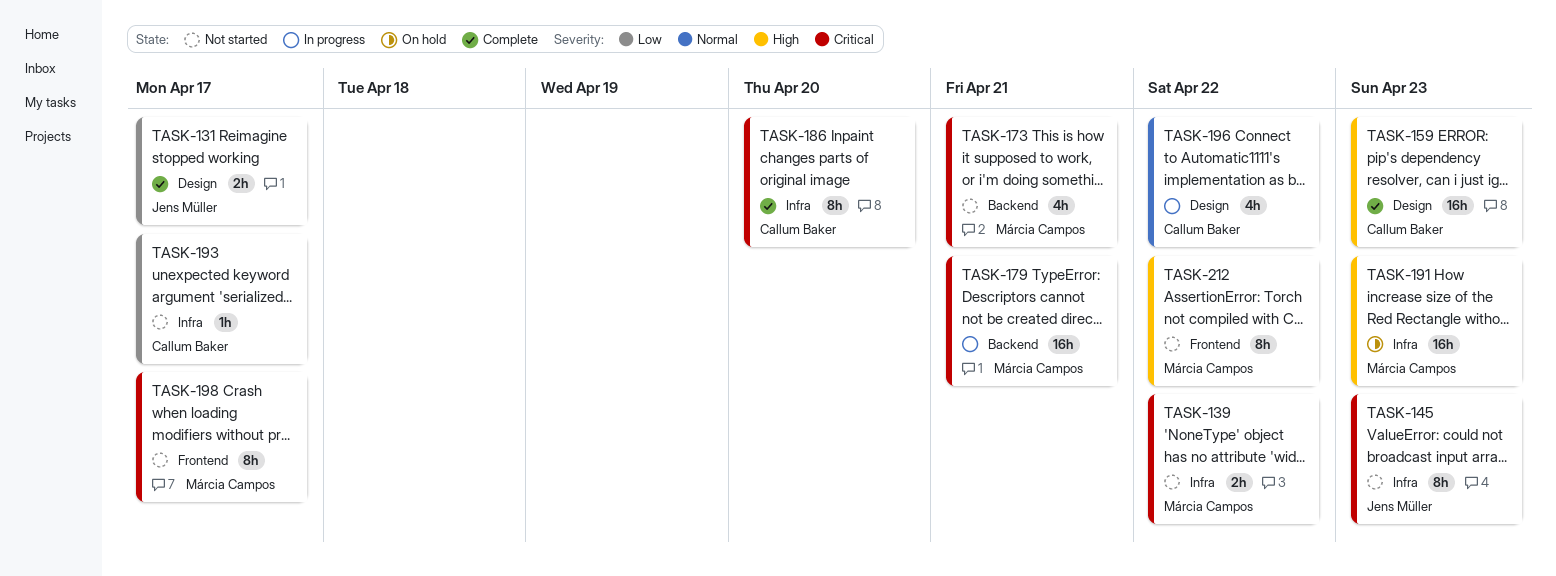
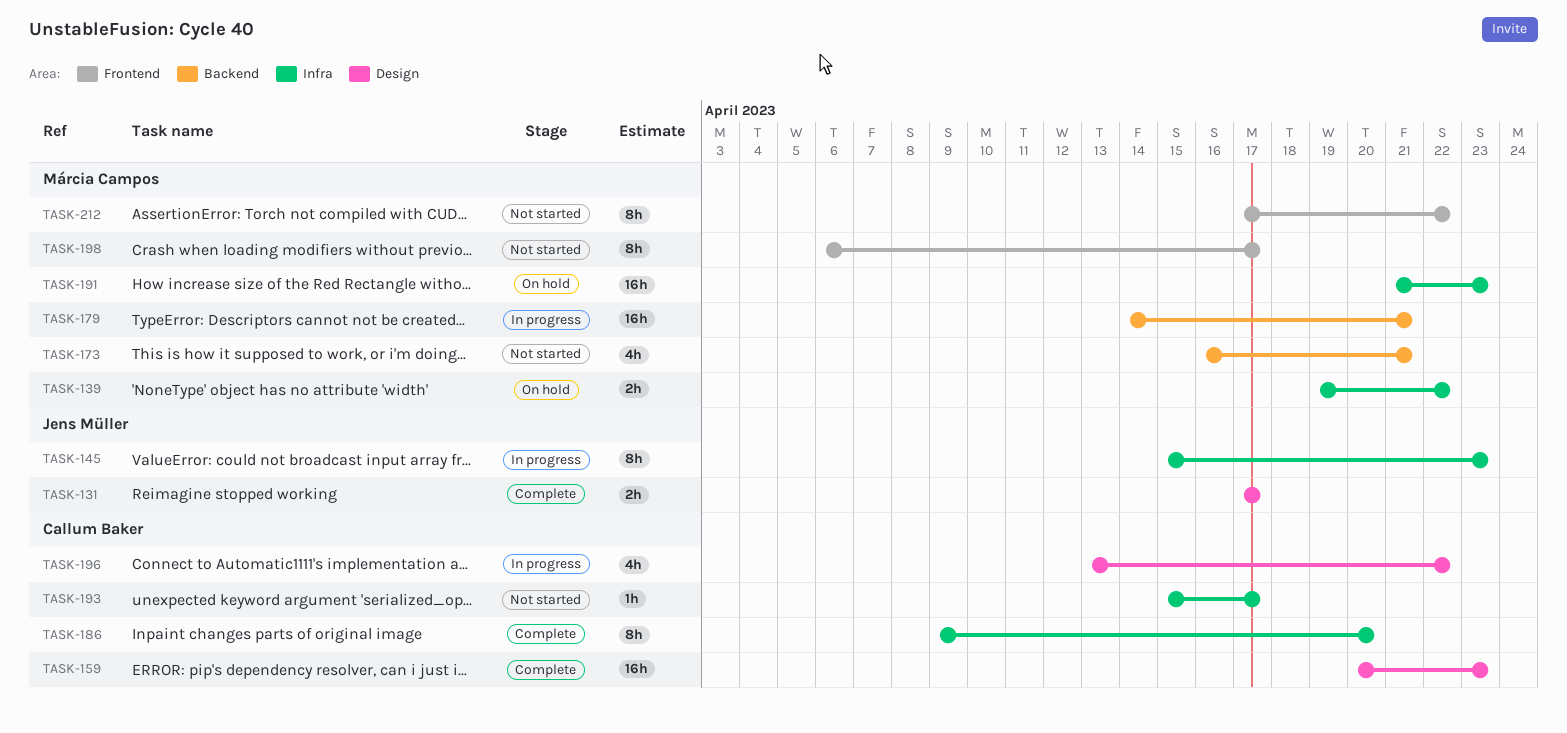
TASK-139, status: Not started -> On hold
TASK-145, status: Not started -> In progress

